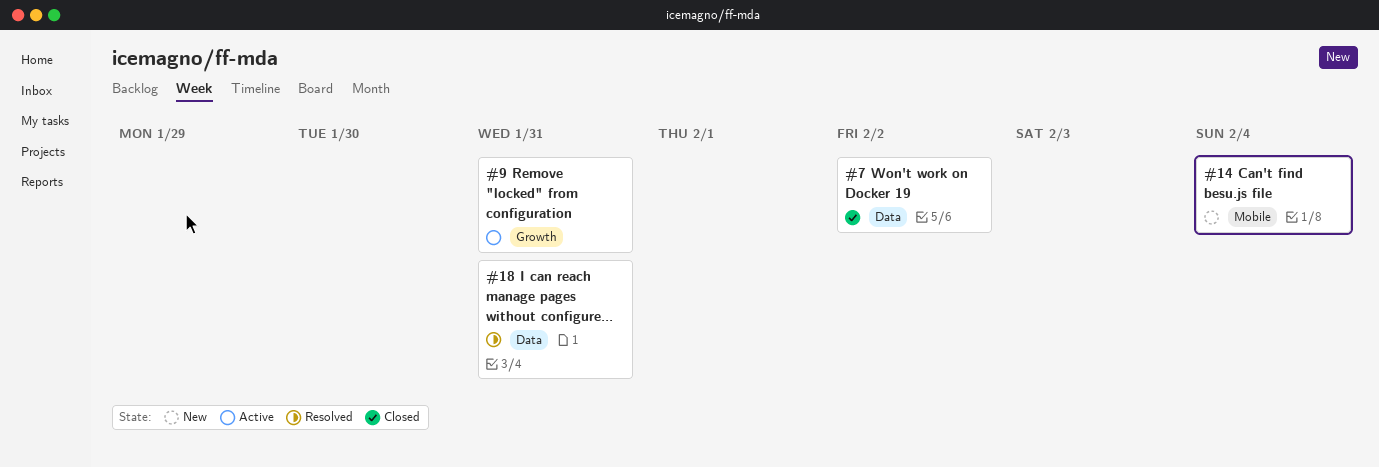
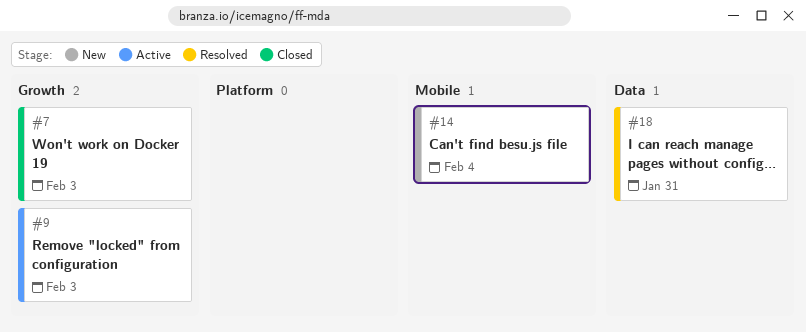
#7, label: Data -> Growth
#7, due: Feb 2 -> Feb 3
#9, due: Jan 31 -> Feb 3

